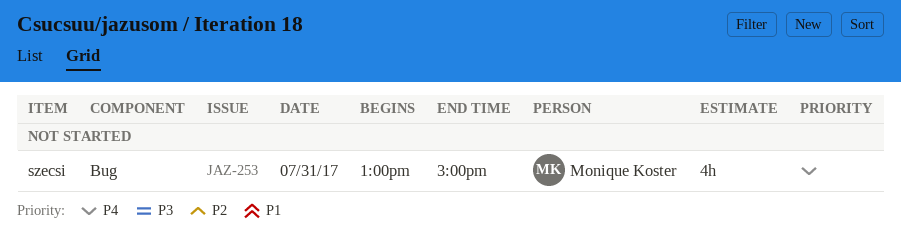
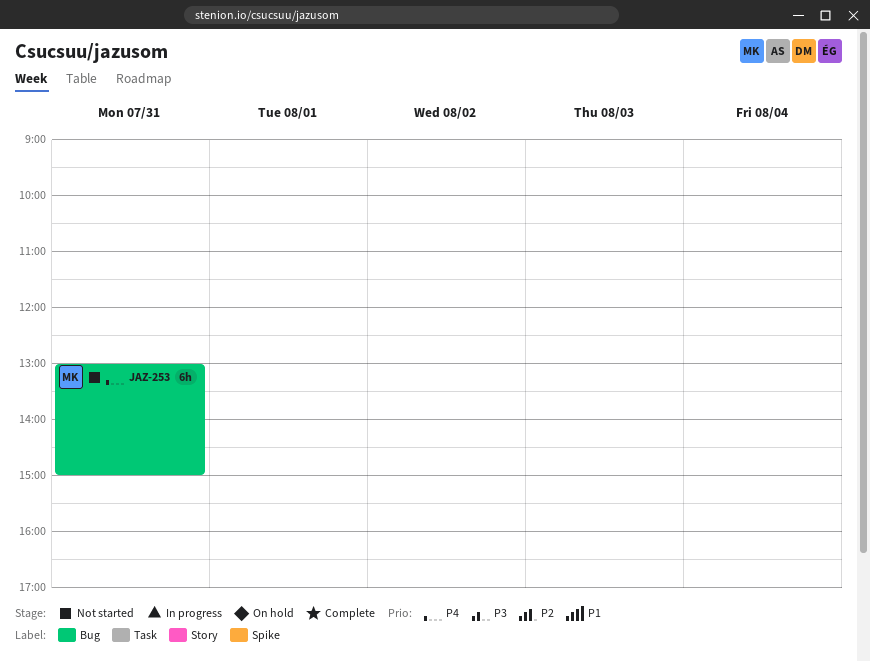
JAZ-253, estimate: 4h -> 6h

